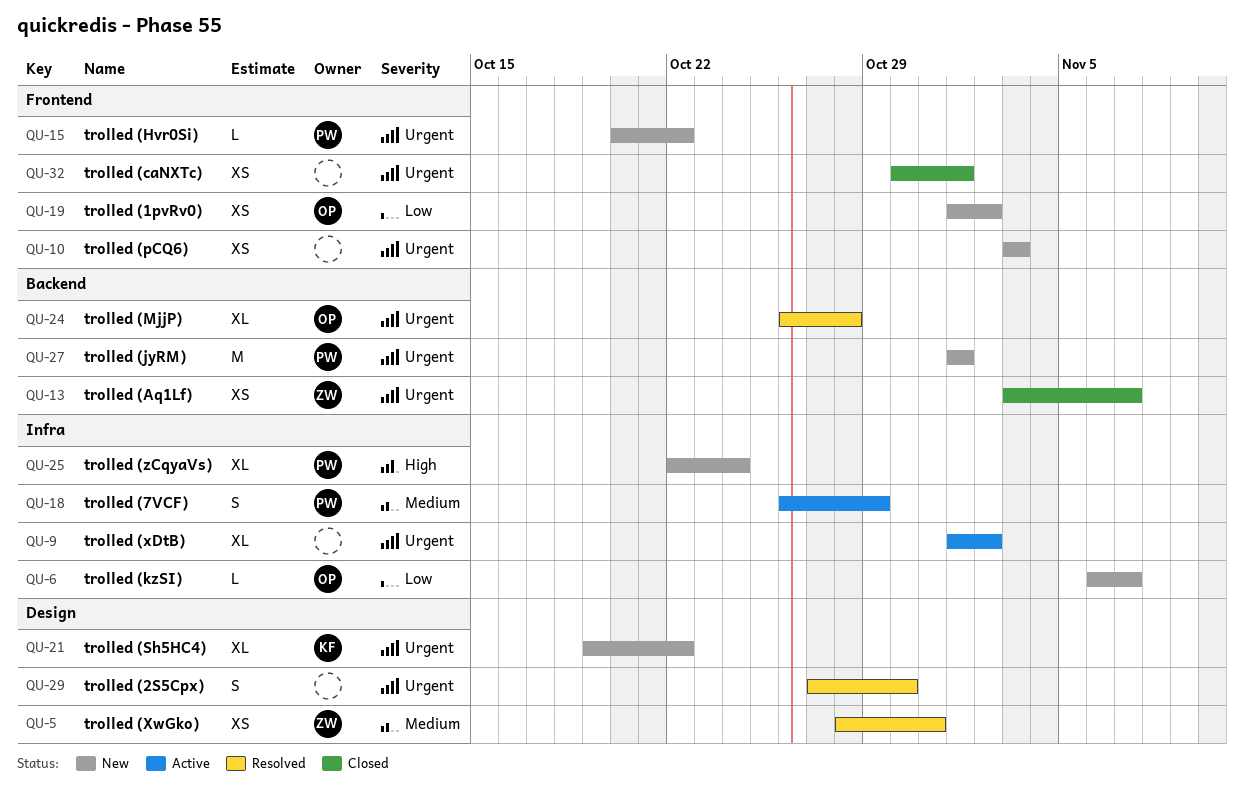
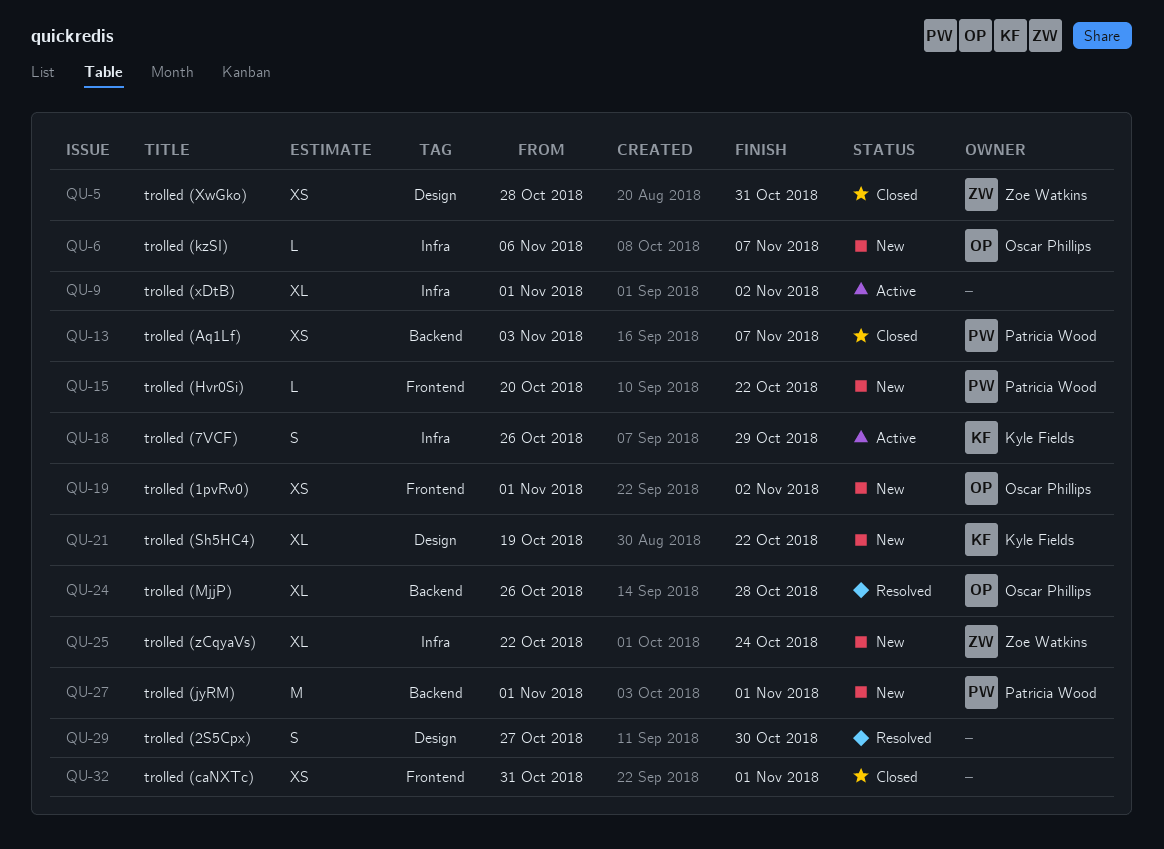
QU-5, status: Resolved -> Closed
QU-10: present -> none
QU-13, owner: Zoe Watkins -> Patricia Wood
QU-18, owner: Patricia Wood -> Kyle Fields
QU-25, owner: Patricia Wood -> Zoe Watkins
QU-32, start: Oct 30 -> Oct 31

